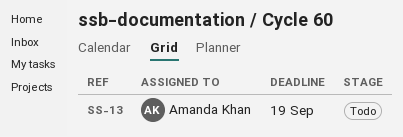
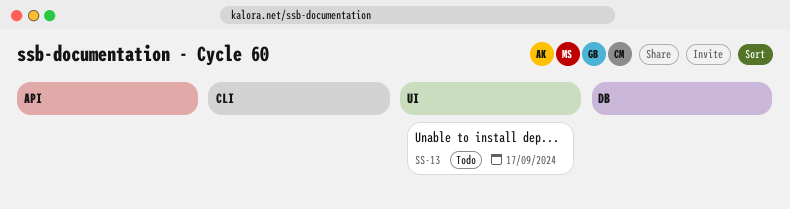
SS-13, due: Sep 19 -> Sep 17

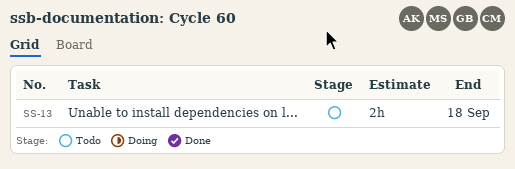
SS-13, due: Sep 17 -> Sep 18

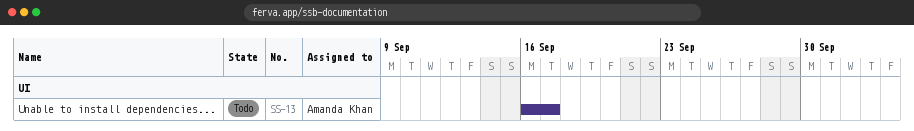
SS-13, due: Sep 18 -> Sep 17

